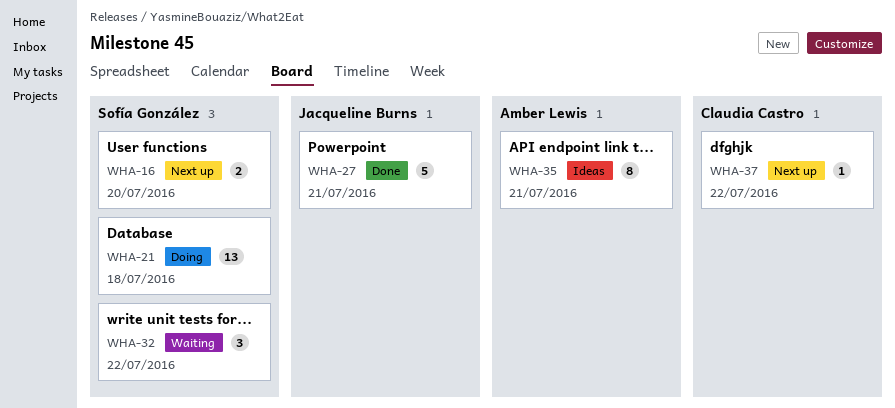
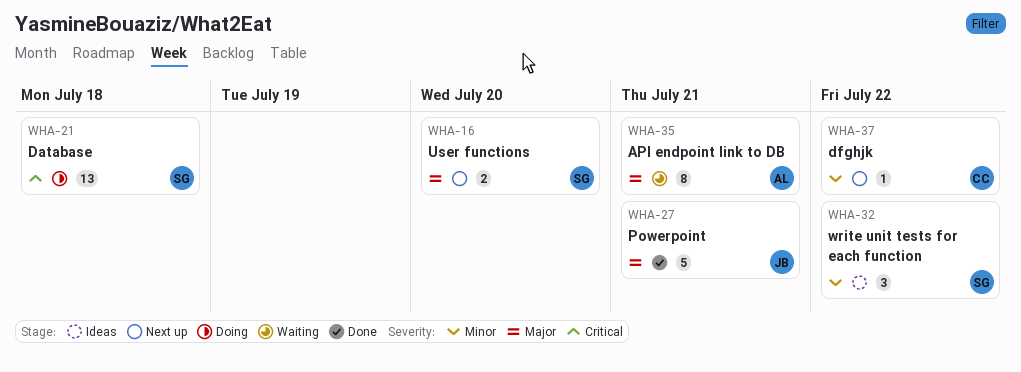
WHA-32, status: Waiting -> Ideas
WHA-35, status: Ideas -> Waiting

